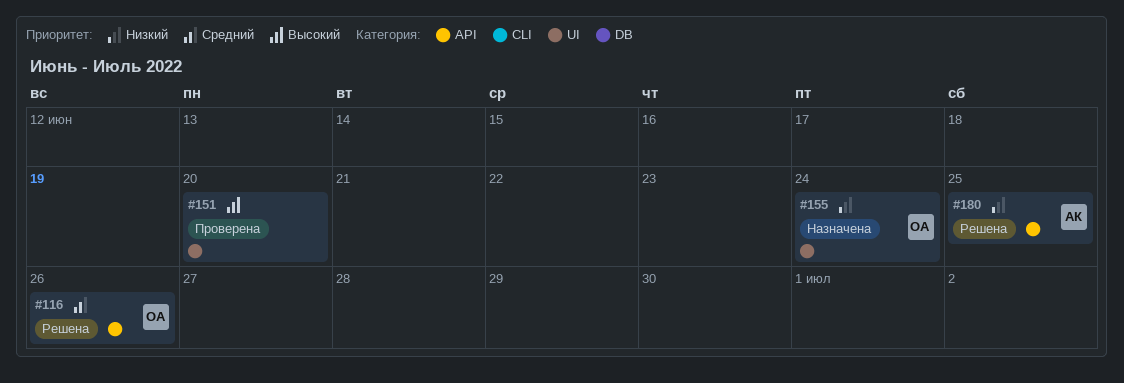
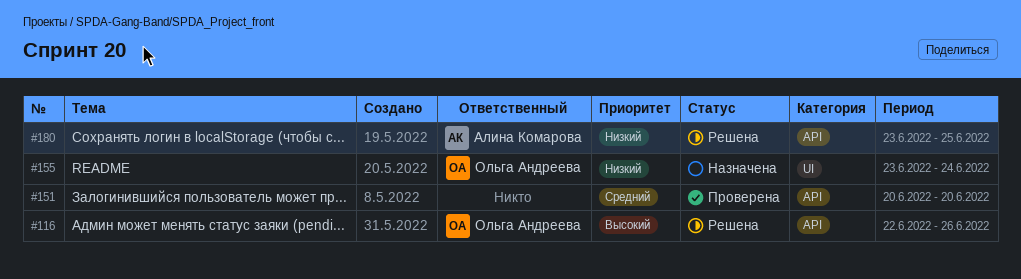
#116, priority: Средний -> Высокий
#151, priority: Высокий -> Средний
#151, label: UI -> API

